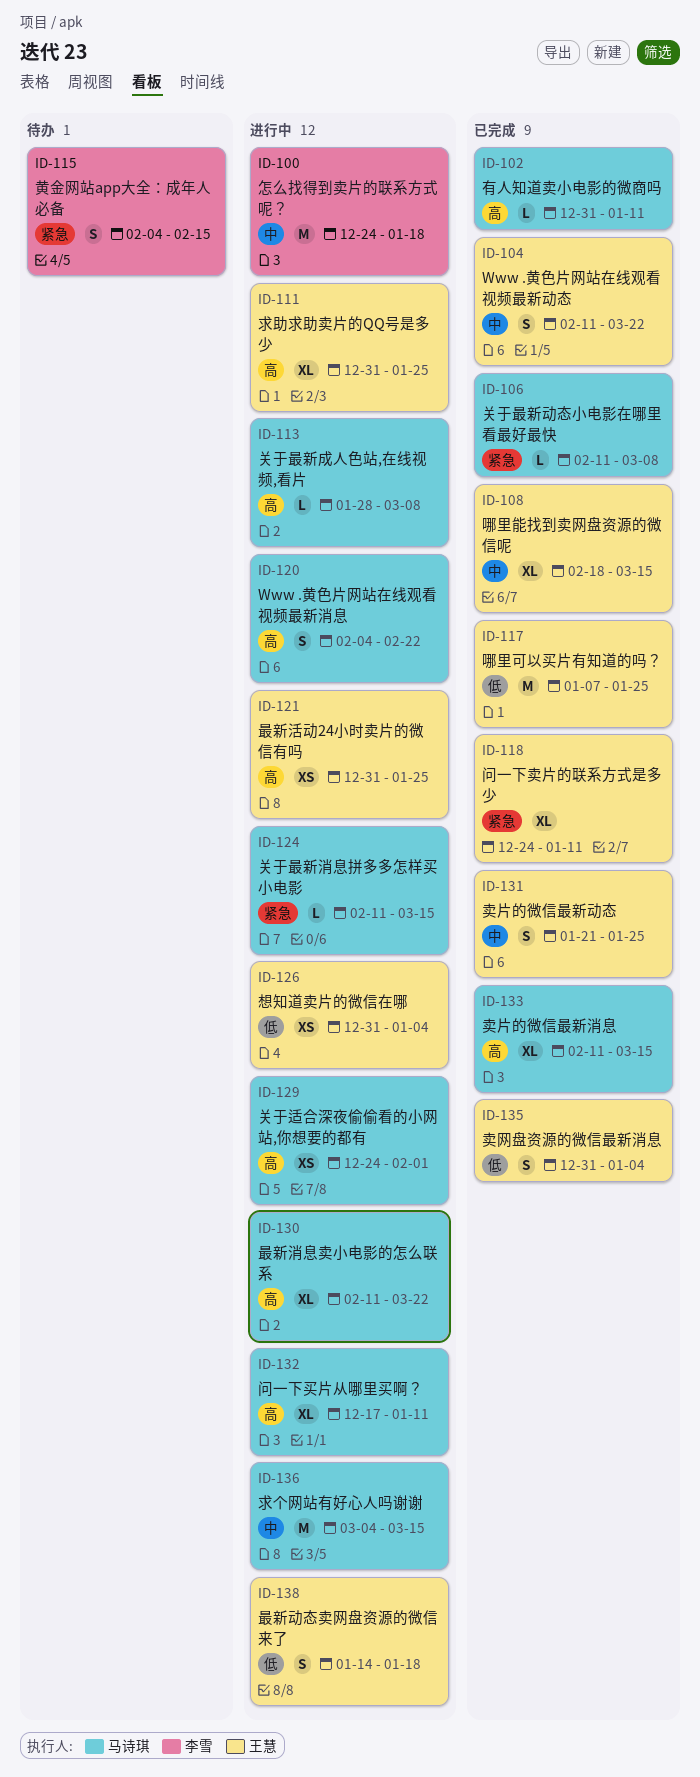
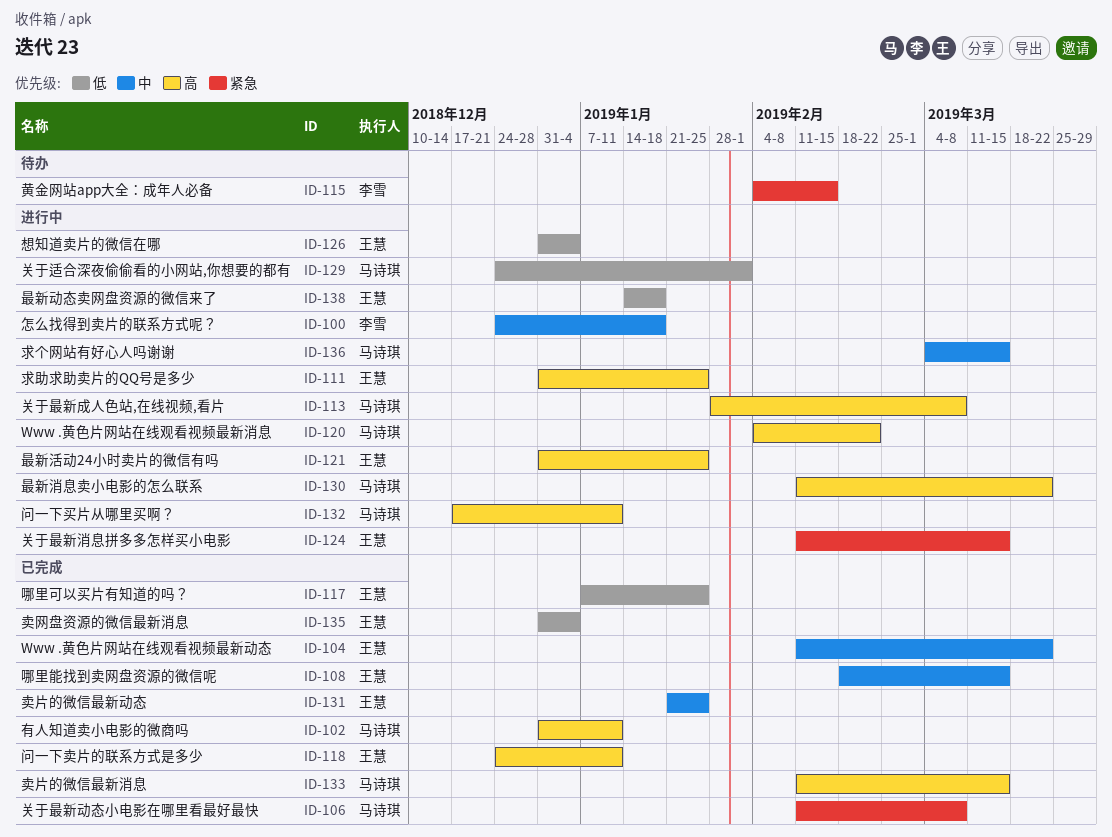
ID-118, priority: 紧急 -> 高
ID-124, owner: 马诗琪 -> 王慧
ID-129, priority: 高 -> 低

